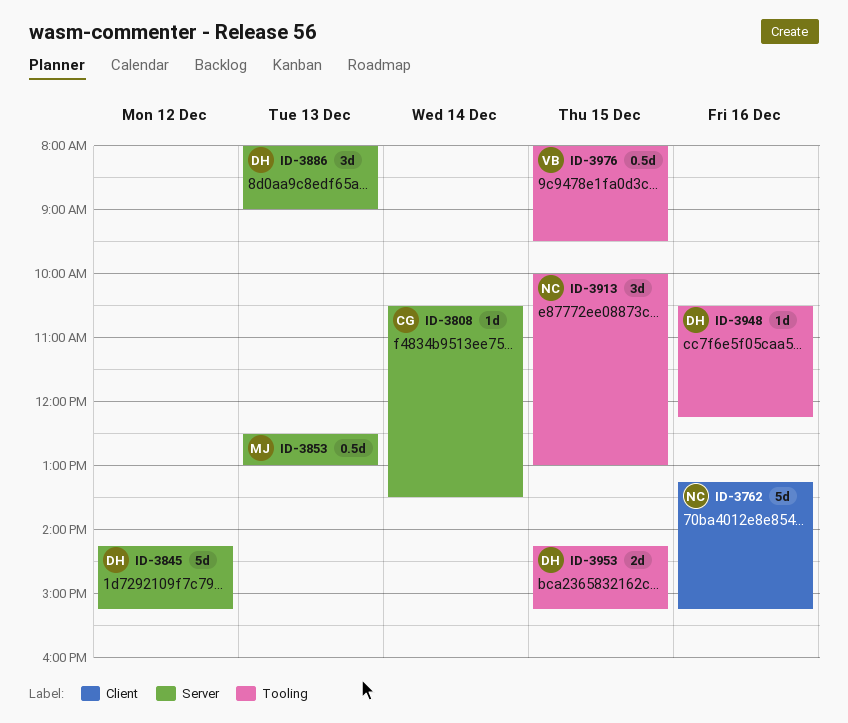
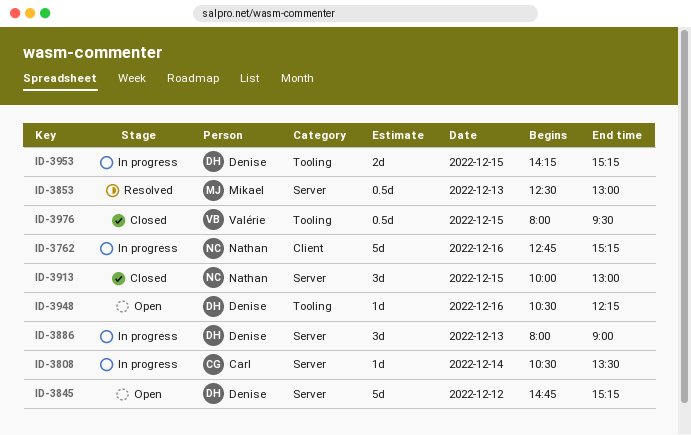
ID-3762, begins: 13:15 -> 12:45
ID-3845, begins: 14:15 -> 14:45
ID-3913, label: Tooling -> Server

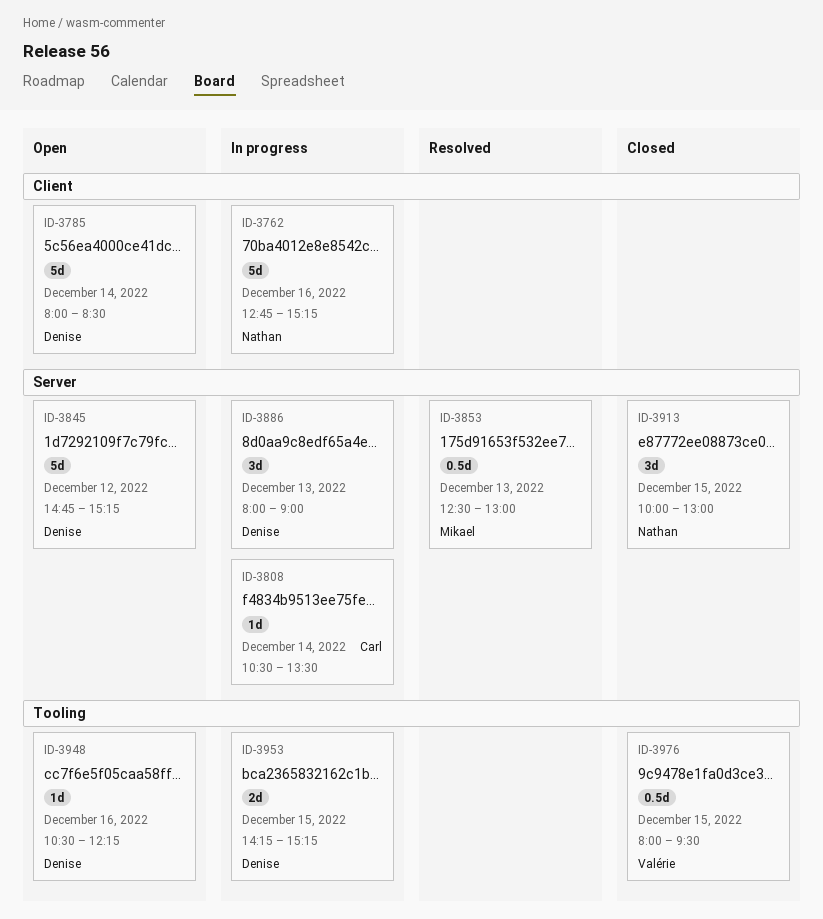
ID-3785: none -> present

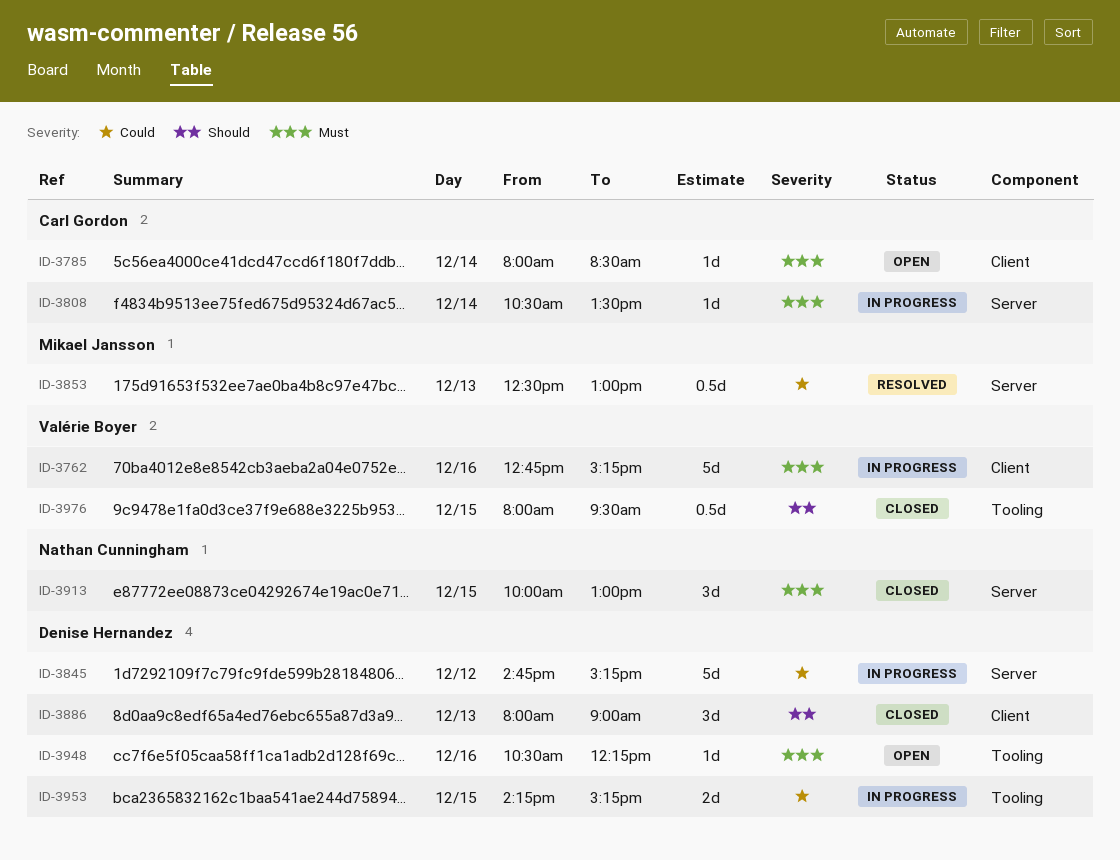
ID-3762, owner: Nathan Cunningham -> Valérie Boyer
ID-3785, owner: Denise Hernandez -> Carl Gordon
ID-3785, estimate: 5d -> 1d
ID-3845, status: Open -> In progress
ID-3886, status: In progress -> Closed
ID-3886, label: Server -> Client

